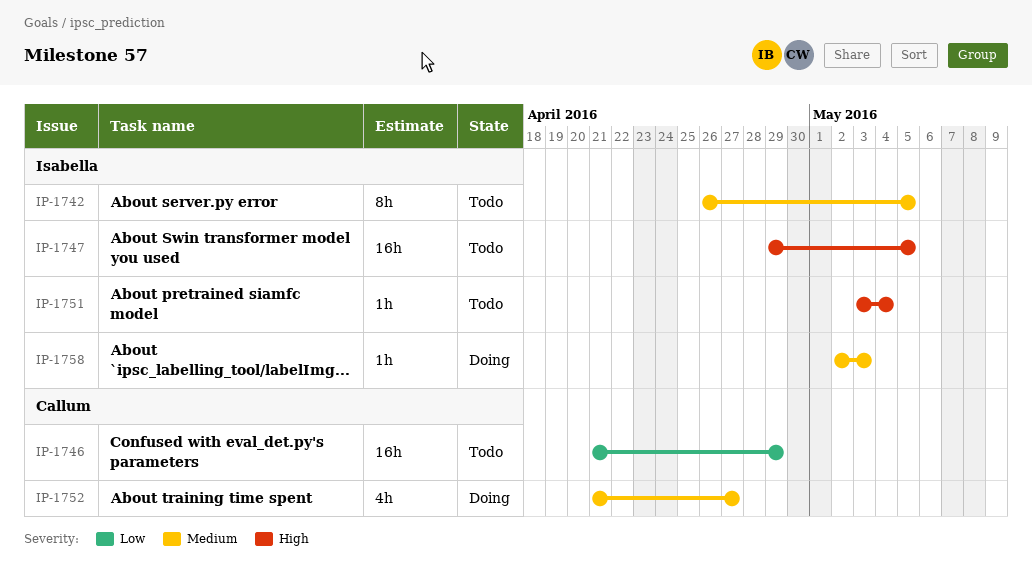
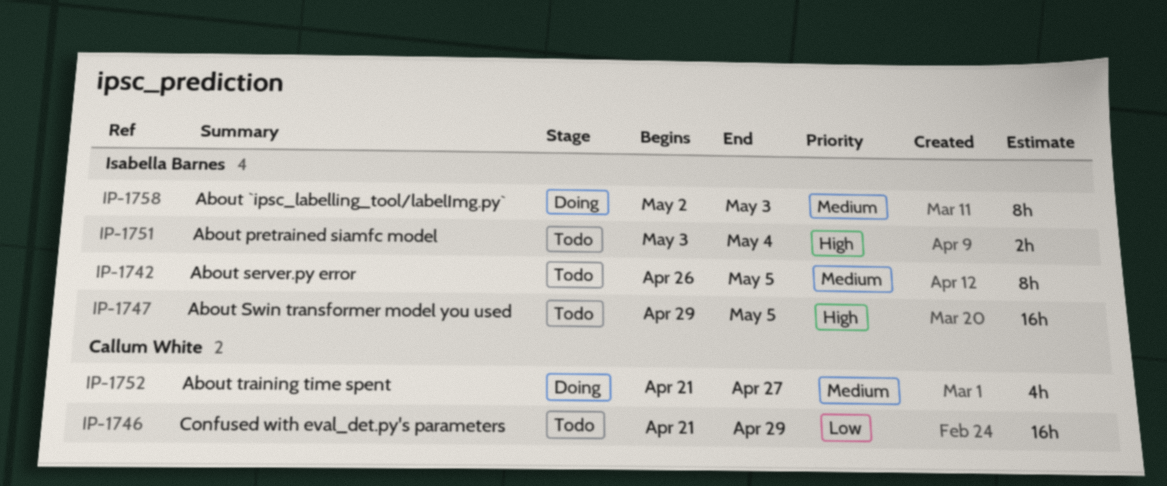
IP-1751, estimate: 1h -> 2h
IP-1758, estimate: 1h -> 8h

